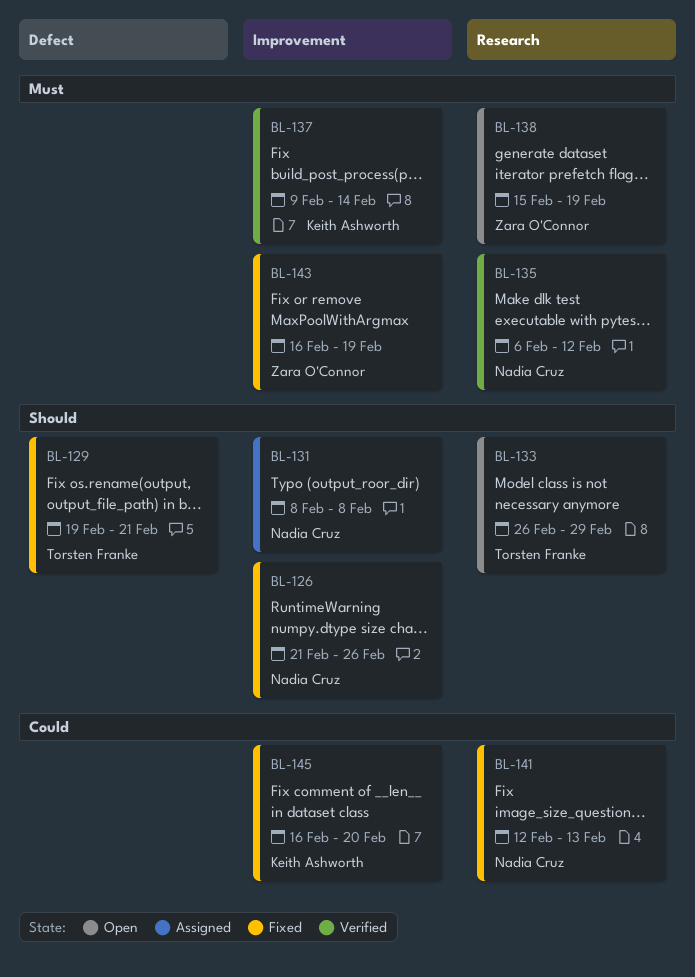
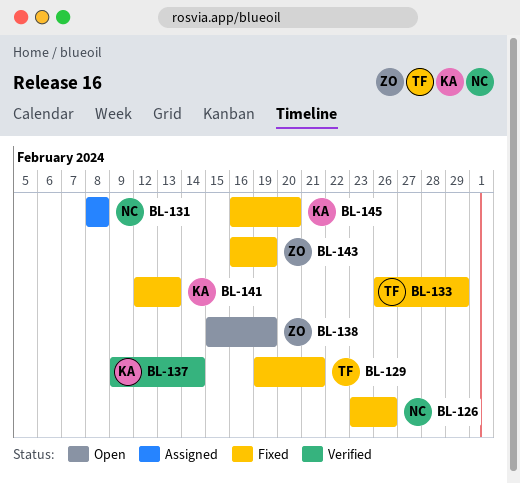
BL-126, start: Feb 21 -> Feb 23
BL-133, status: Open -> Fixed
BL-135: present -> none
BL-141, owner: Nadia Cruz -> Keith Ashworth

